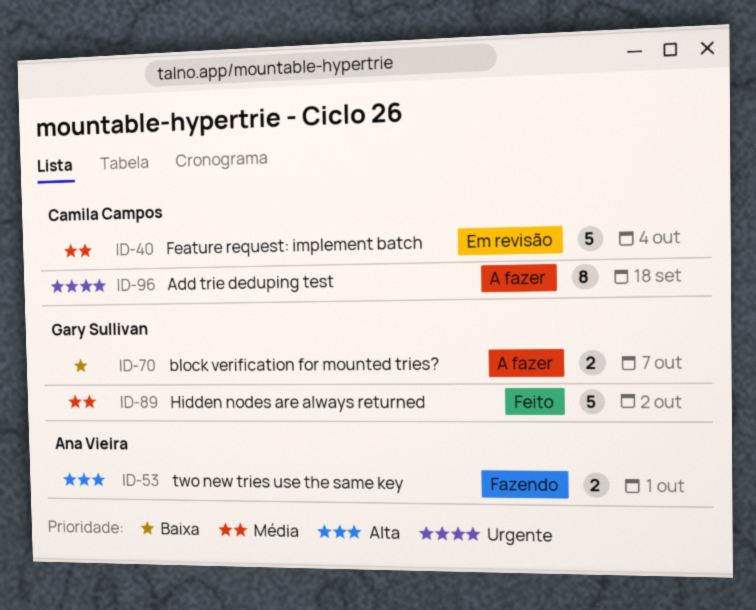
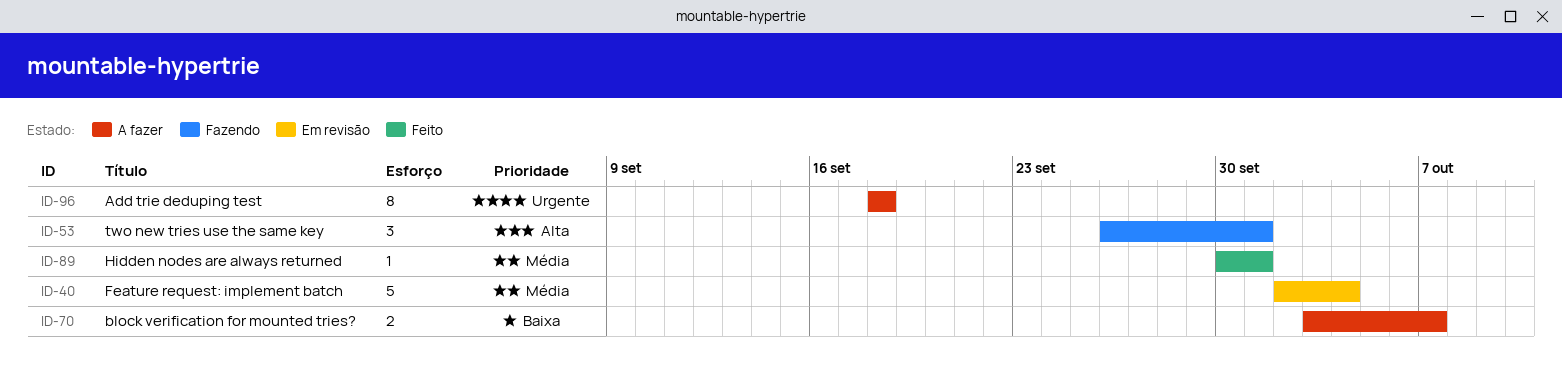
ID-53, estimate: 2 -> 3
ID-89, estimate: 5 -> 1
ID-89, due: Oct 2 -> Oct 1

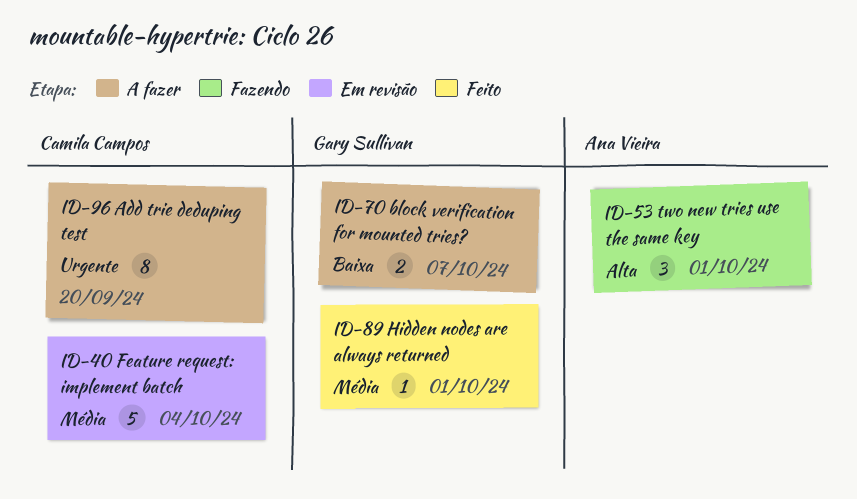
ID-96, due: Sep 18 -> Sep 20

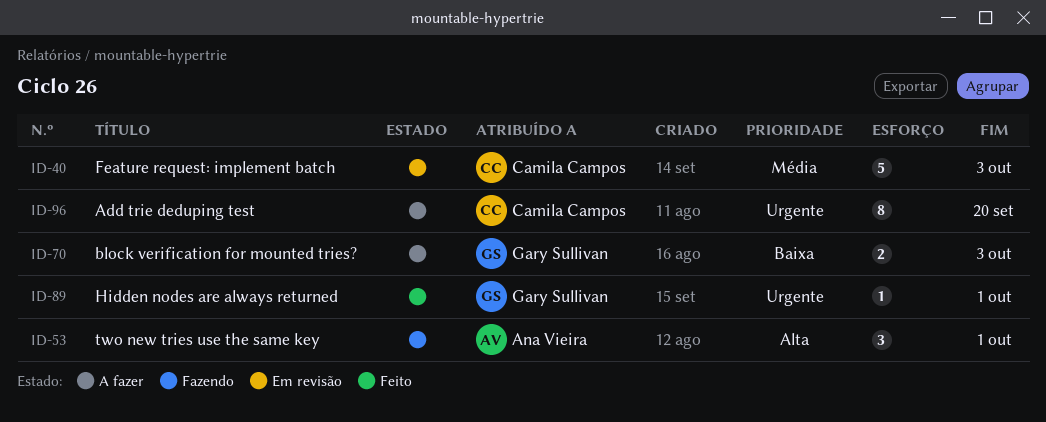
ID-40, due: Oct 4 -> Oct 3
ID-70, due: Oct 7 -> Oct 3
ID-89, priority: Média -> Urgente

